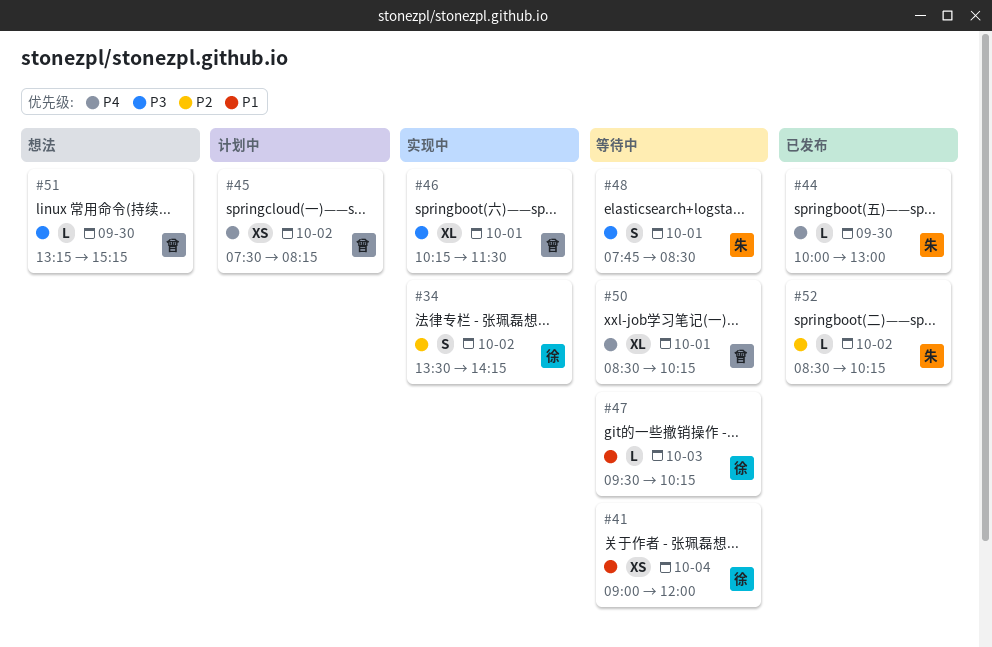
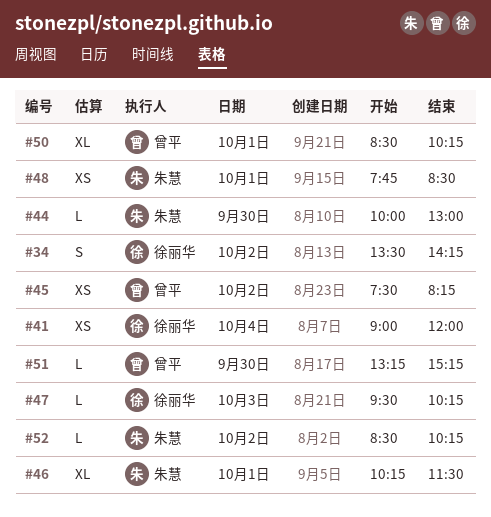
#46, owner: 曾平 -> 朱慧
#48, estimate: S -> XS

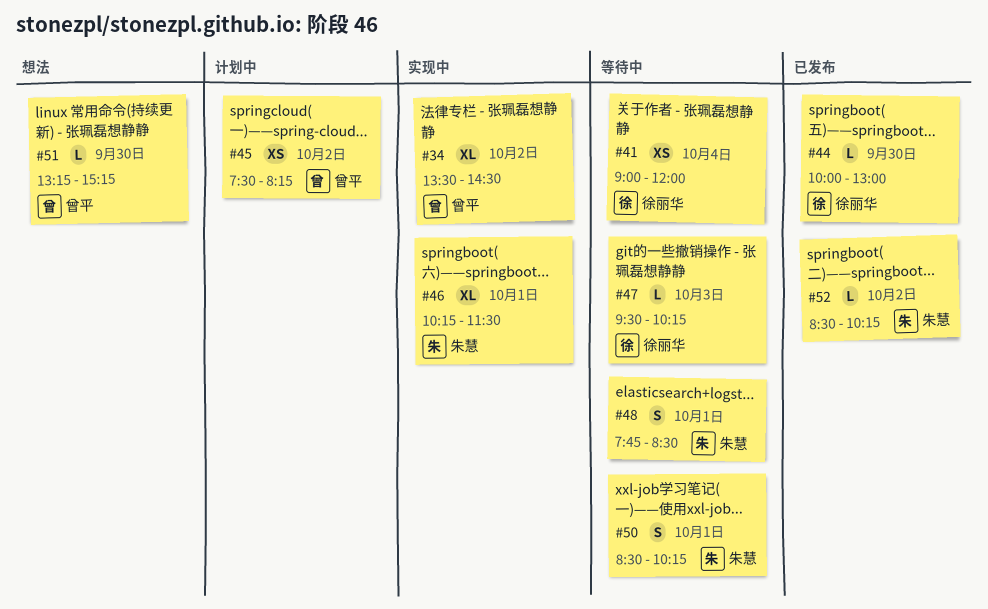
#34, owner: 徐丽华 -> 曾平
#34, estimate: S -> XL
#34, ends: 14:15 -> 14:30
#44, owner: 朱慧 -> 徐丽华
#48, estimate: XS -> S
#50, owner: 曾平 -> 朱慧
#50, estimate: XL -> S

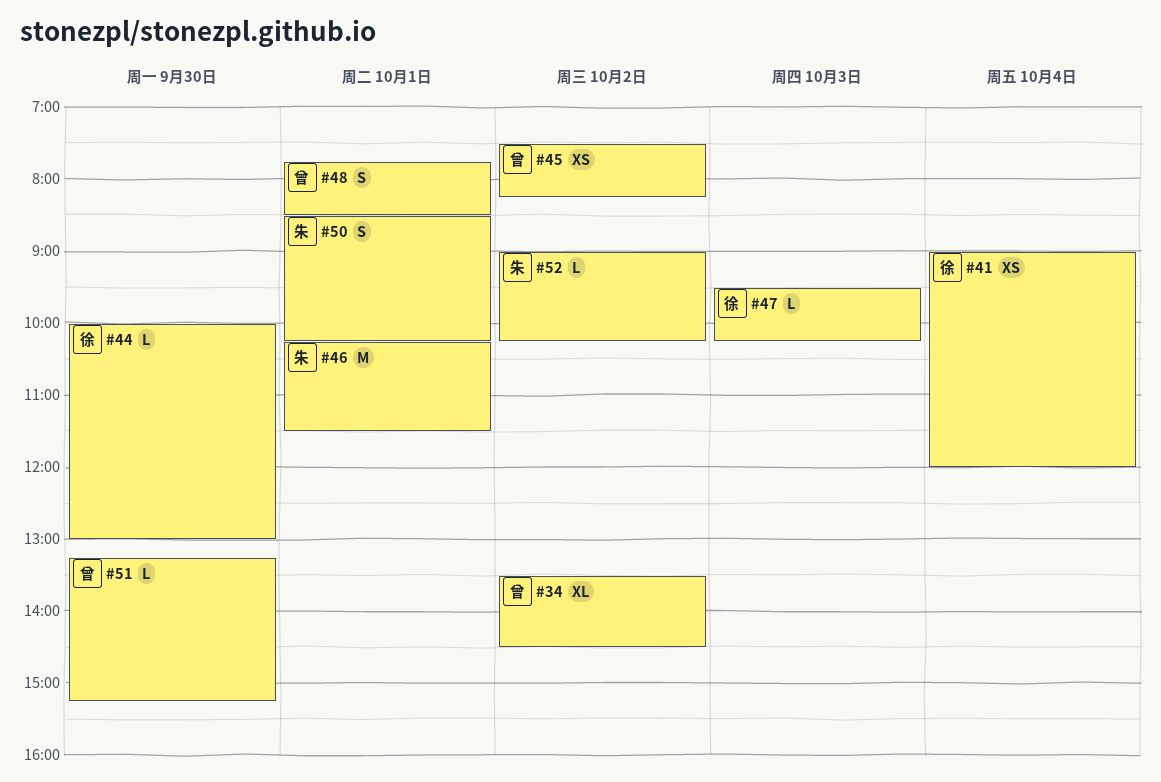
#46, estimate: XL -> M
#48, owner: 朱慧 -> 曾平
#52, begins: 08:30 -> 09:00

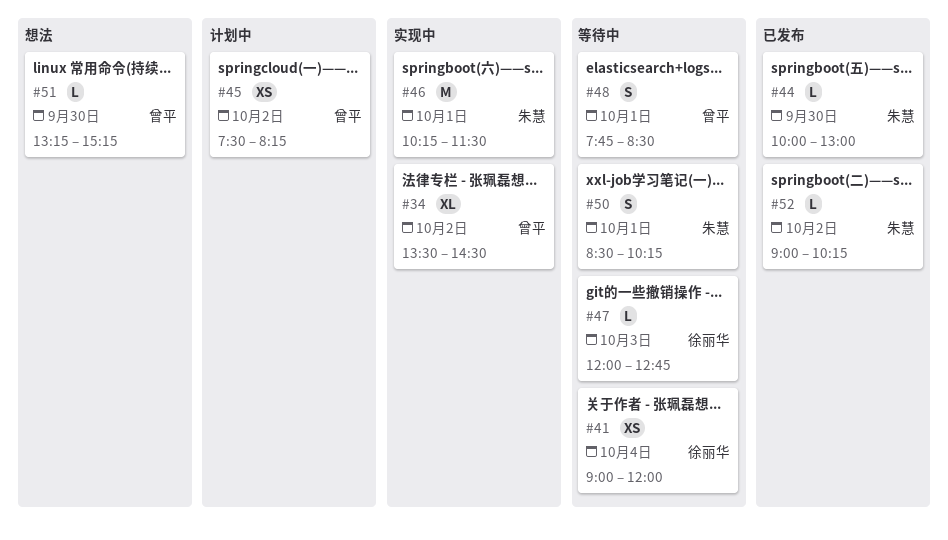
#44, owner: 徐丽华 -> 朱慧
#47, begins: 09:30 -> 12:00
#47, ends: 10:15 -> 12:45

